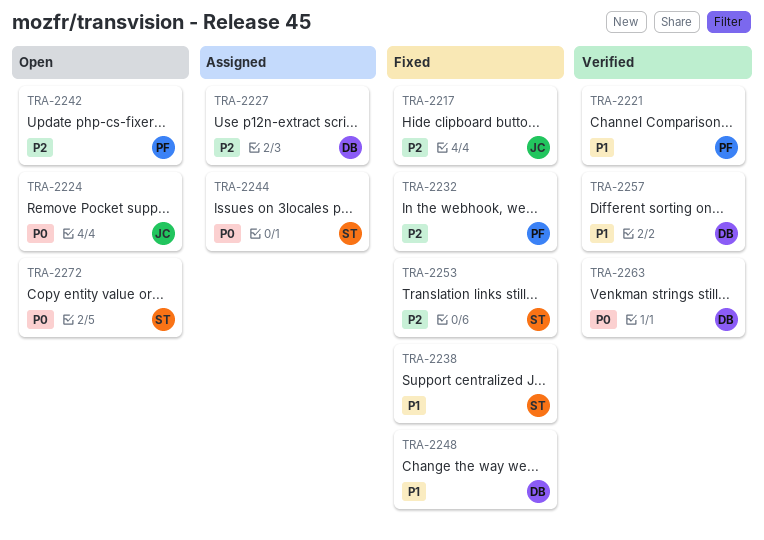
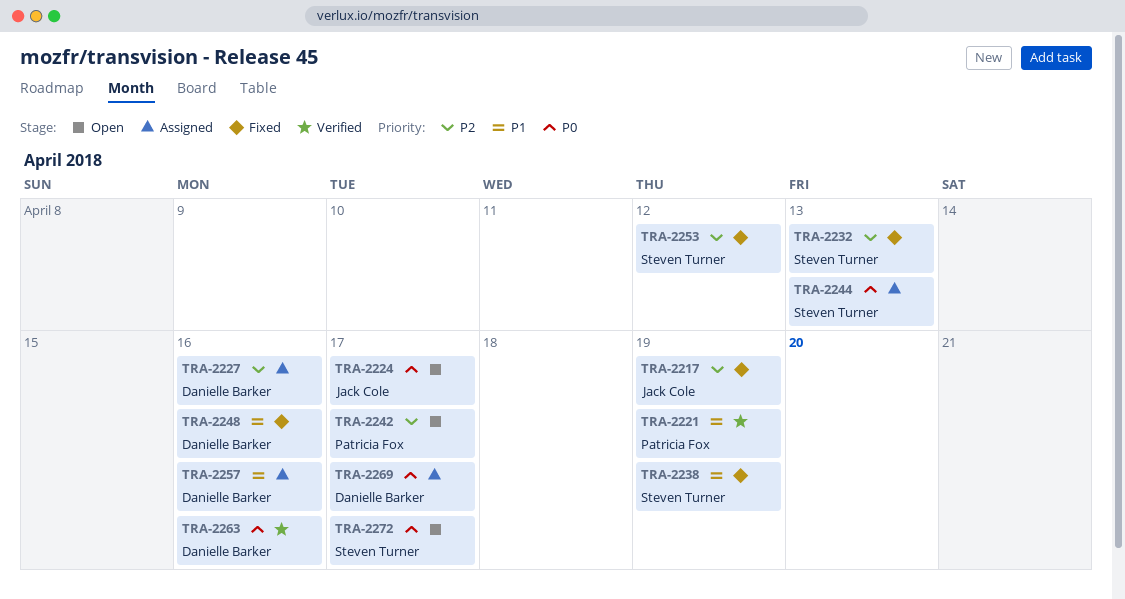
TRA-2232, owner: Patricia Fox -> Steven Turner
TRA-2257, status: Verified -> Assigned
TRA-2269: none -> present

